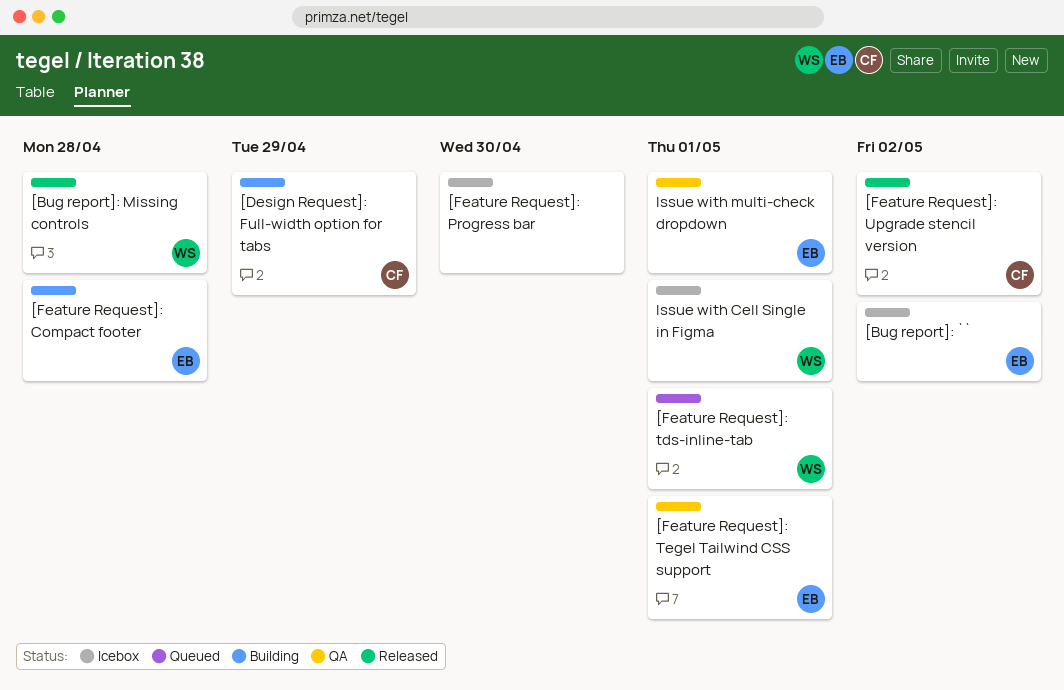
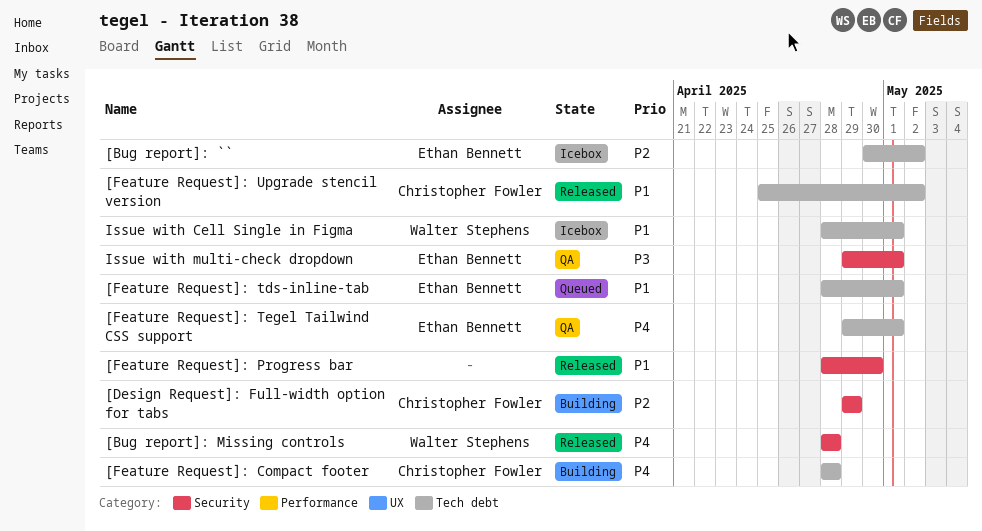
[Feature Request]: Compact footer, owner: Ethan Bennett -> Christopher Fowler
[Feature Request]: Progress bar, status: Icebox -> Released
[Feature Request]: tds-inline-tab, owner: Walter Stephens -> Ethan Bennett

